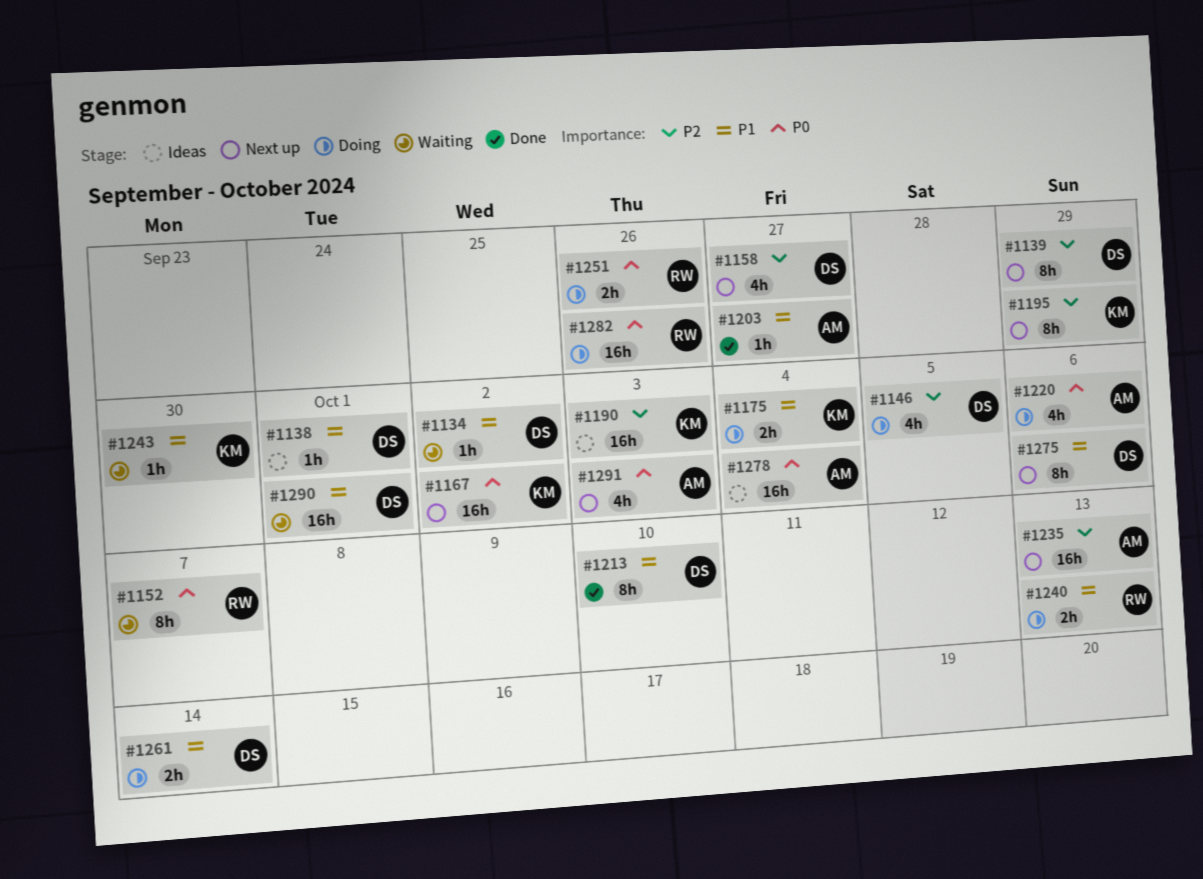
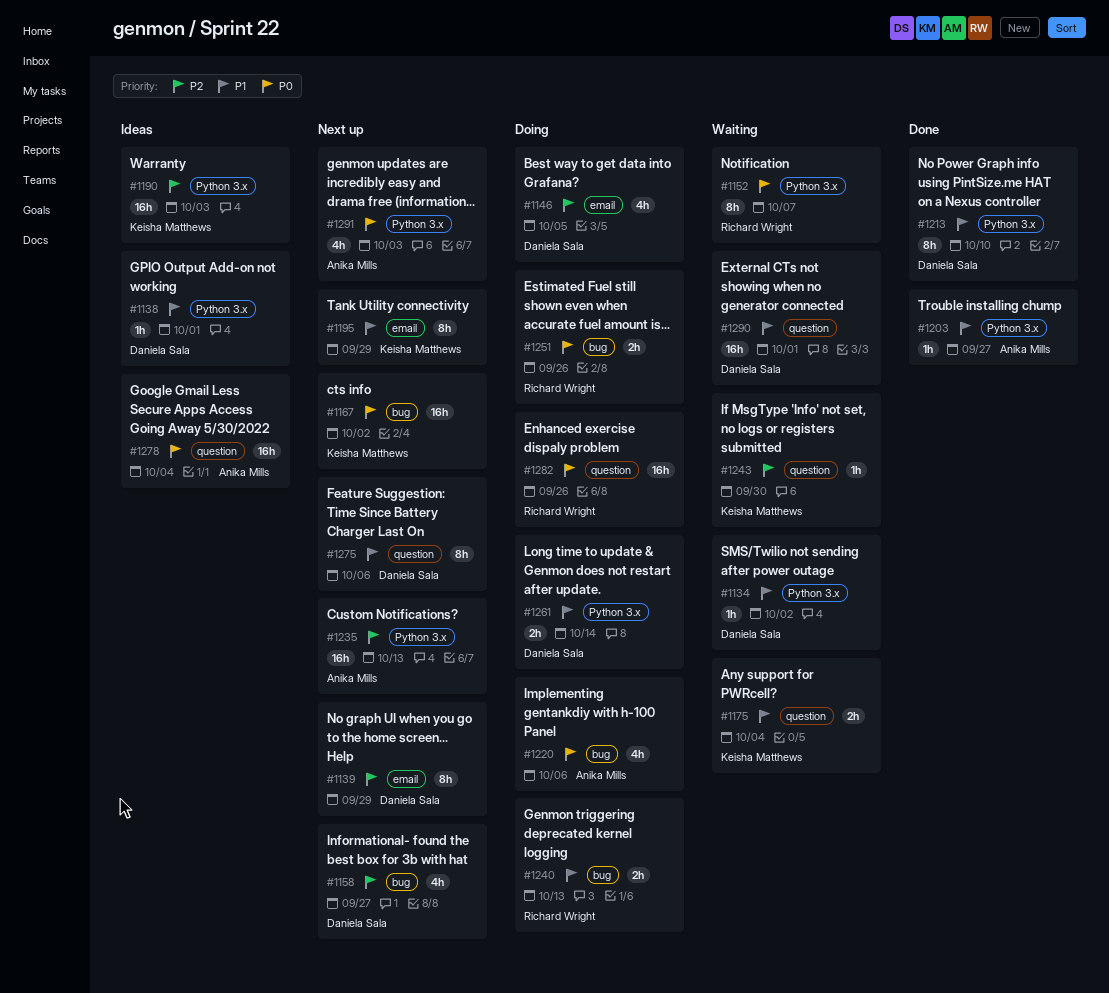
#1175, status: Doing -> Waiting
#1195, priority: P2 -> P1
#1243, priority: P1 -> P2

